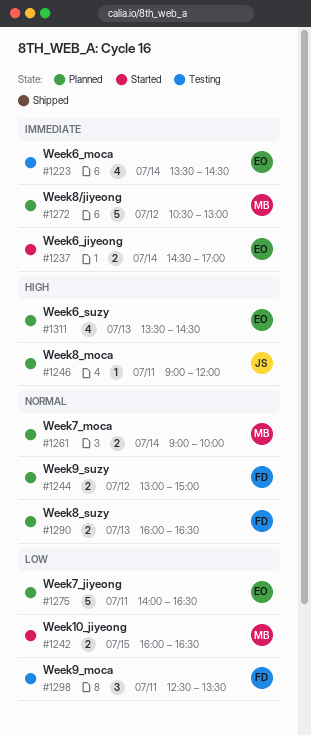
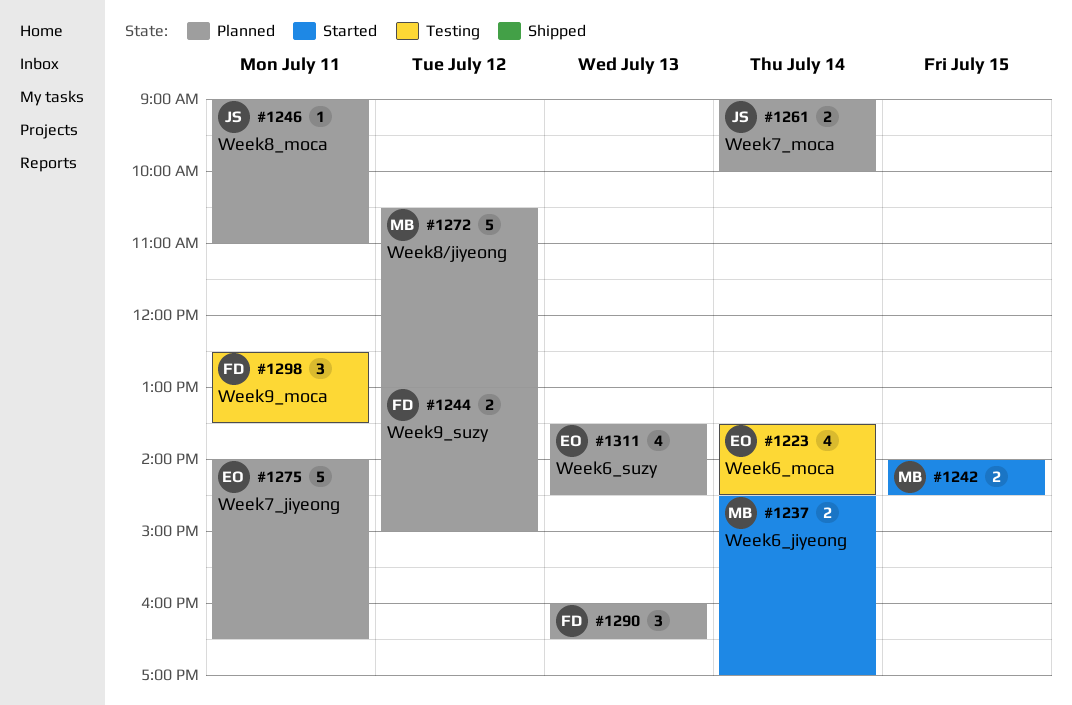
#1237, owner: EO -> MB
#1242, begins: 16:00 -> 14:00
#1242, ends: 16:30 -> 14:30
#1246, ends: 12:00 -> 11:00
#1261, owner: MB -> JS
#1290, estimate: 2 -> 3

